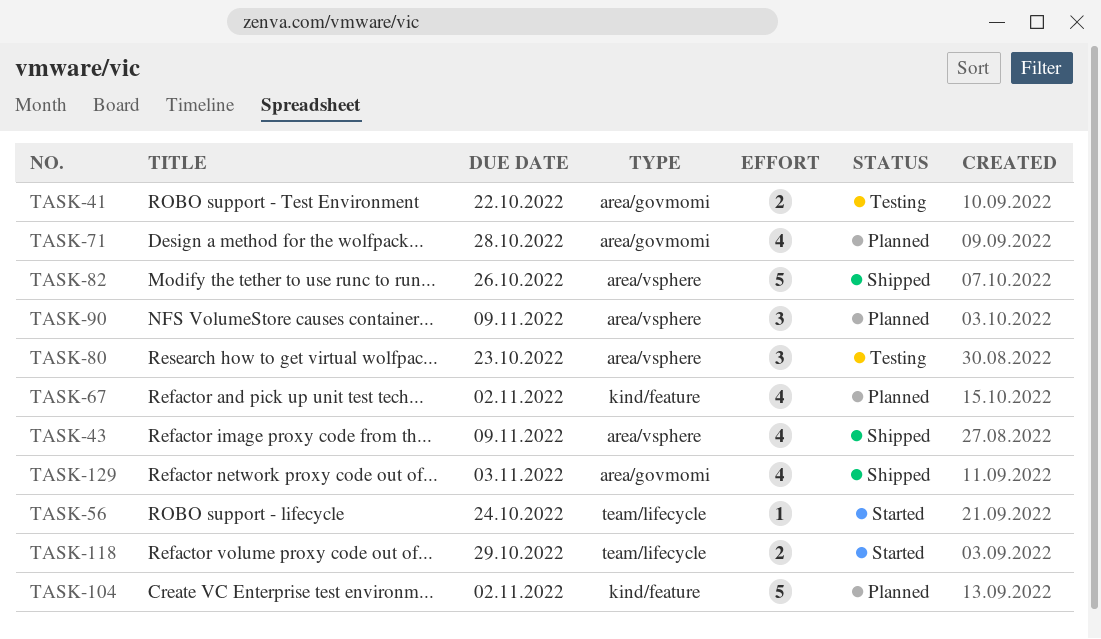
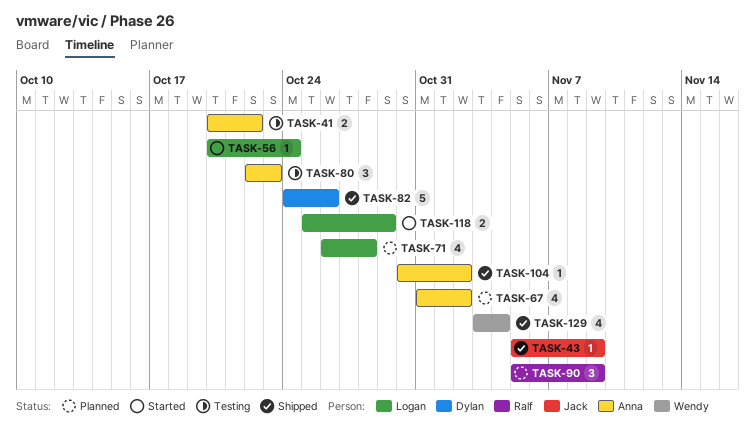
TASK-43, estimate: 4 -> 1
TASK-104, status: Planned -> Shipped
TASK-104, estimate: 5 -> 1
TASK-129, due: Nov 3 -> Nov 4

